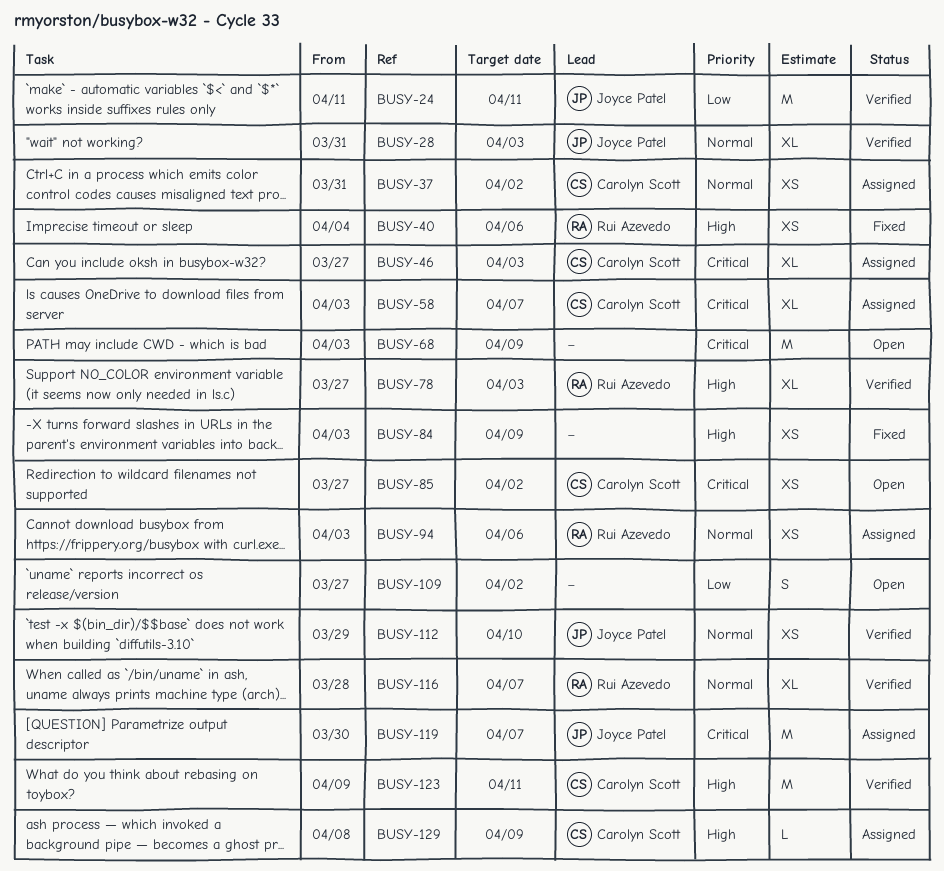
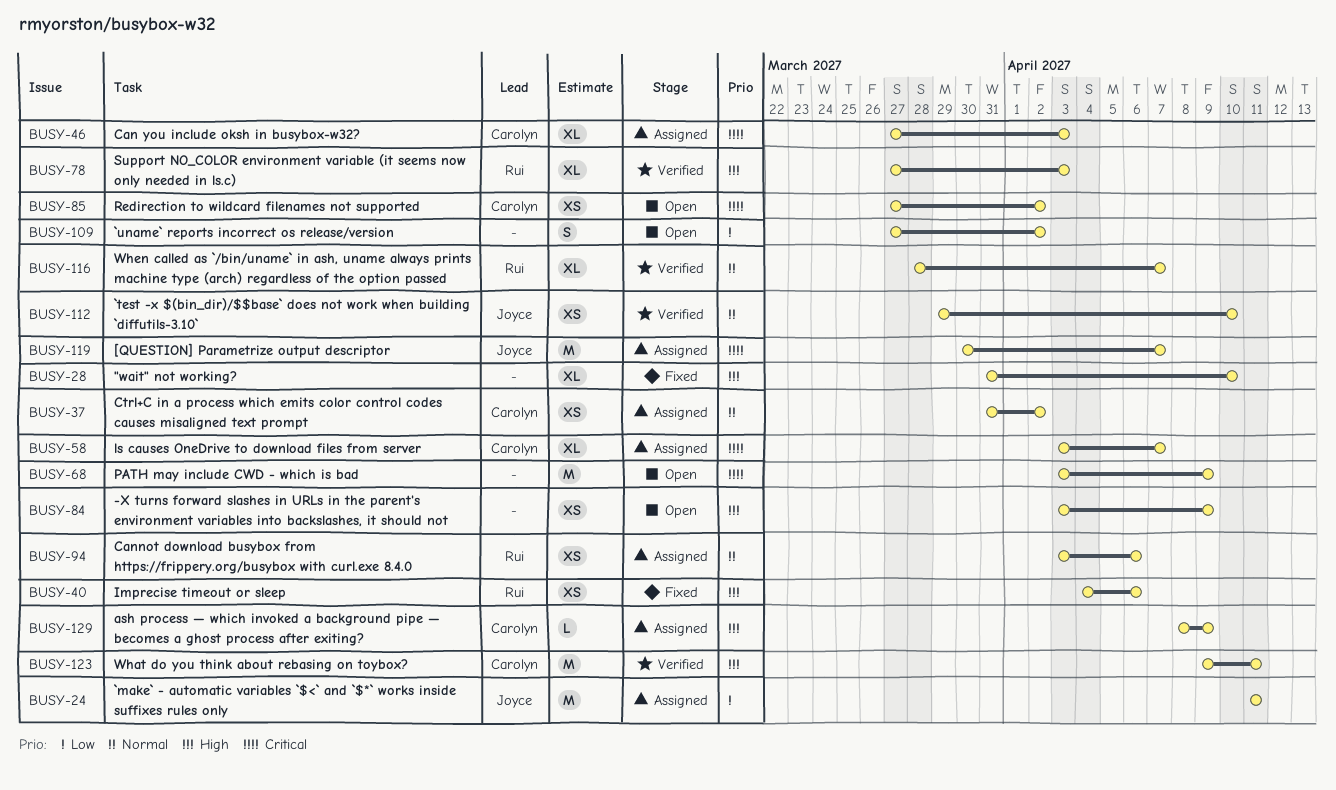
BUSY-24, status: Verified -> Assigned
BUSY-28, status: Verified -> Fixed
BUSY-28, owner: Joyce Patel -> none
BUSY-28, priority: Normal -> High
BUSY-28, due: Apr 3 -> Apr 10
BUSY-84, status: Fixed -> Open

